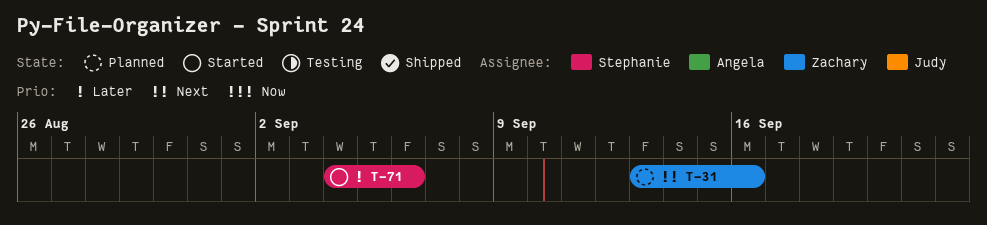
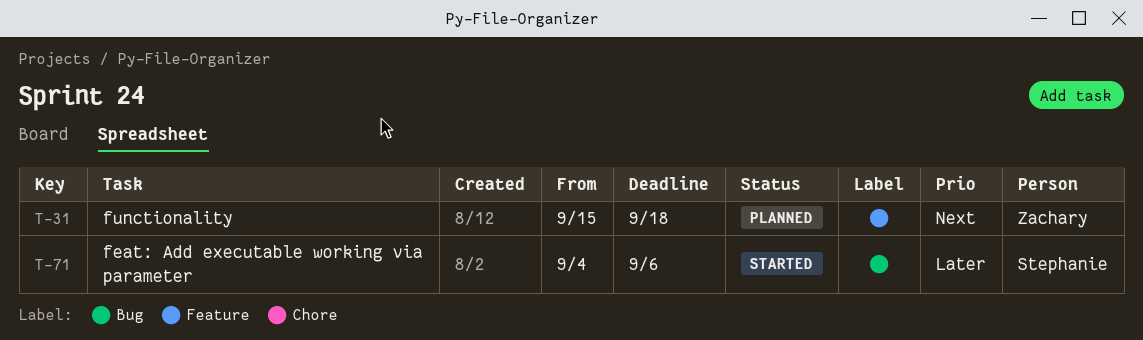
T-31, start: Sep 13 -> Sep 15
T-31, due: Sep 16 -> Sep 18

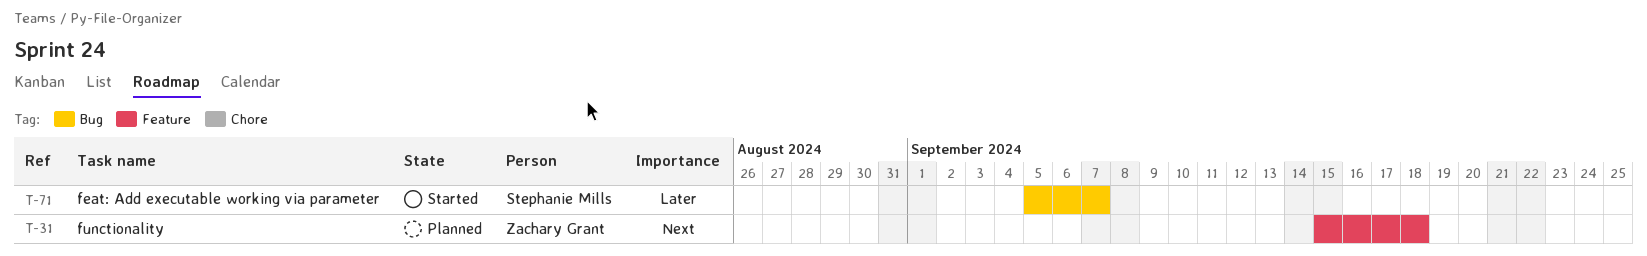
T-71, start: Sep 4 -> Sep 5
T-71, due: Sep 6 -> Sep 7

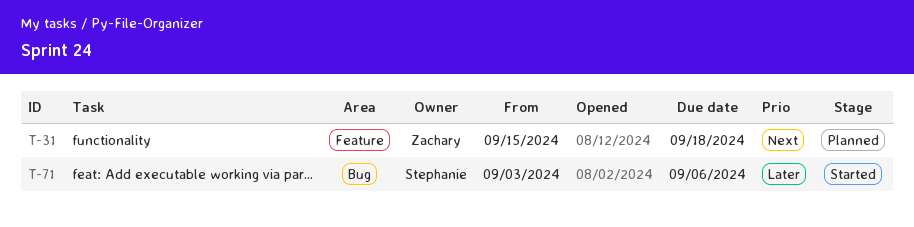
T-71, start: Sep 5 -> Sep 3
T-71, due: Sep 7 -> Sep 6

